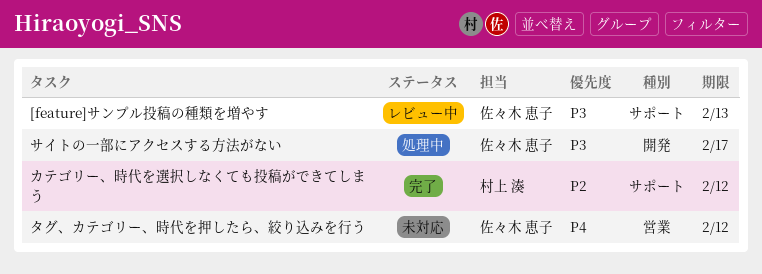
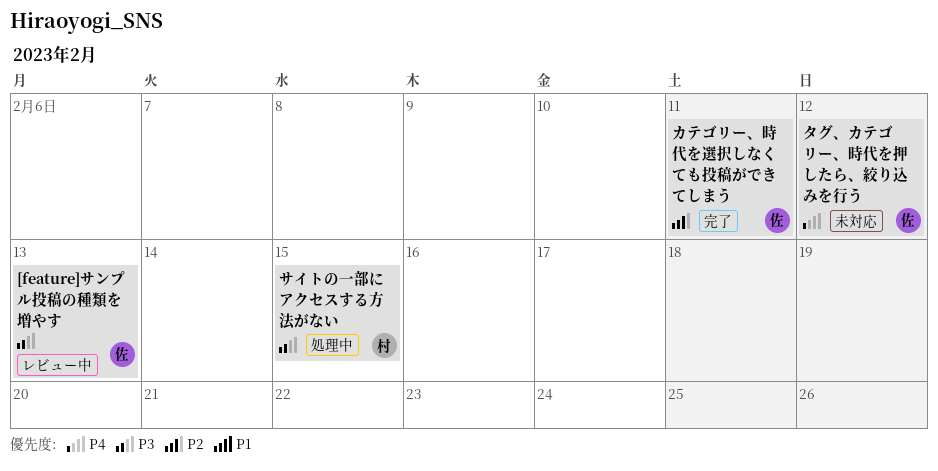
カテゴリー、時代を選択しなくても投稿ができてしまう, owner: 村上 湊 -> 佐々木 恵子
カテゴリー、時代を選択しなくても投稿ができてしまう, due: Feb 12 -> Feb 11
サイトの一部にアクセスする方法がない, owner: 佐々木 恵子 -> 村上 湊
サイトの一部にアクセスする方法がない, due: Feb 17 -> Feb 15

